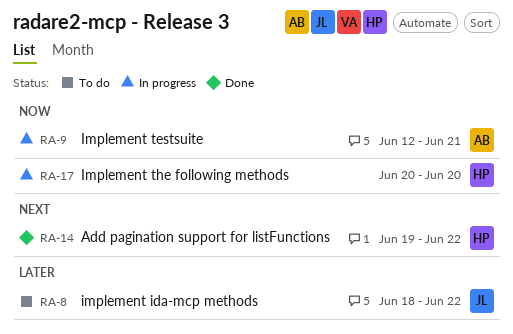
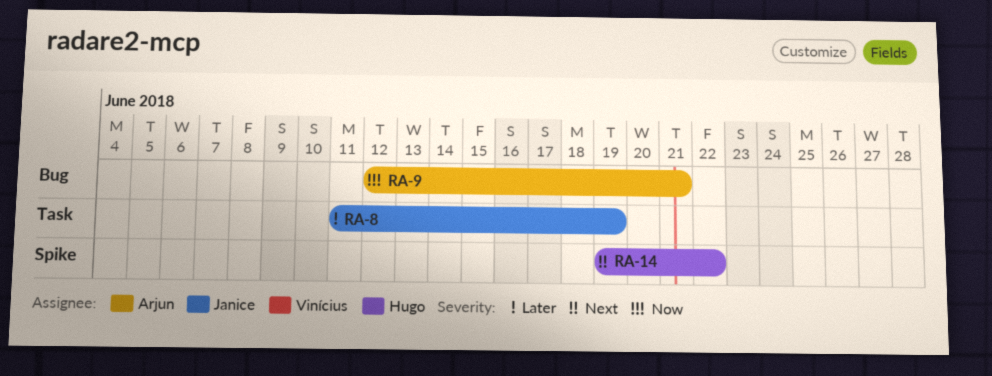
RA-8, start: Jun 18 -> Jun 11
RA-8, due: Jun 22 -> Jun 19
RA-17: present -> none

